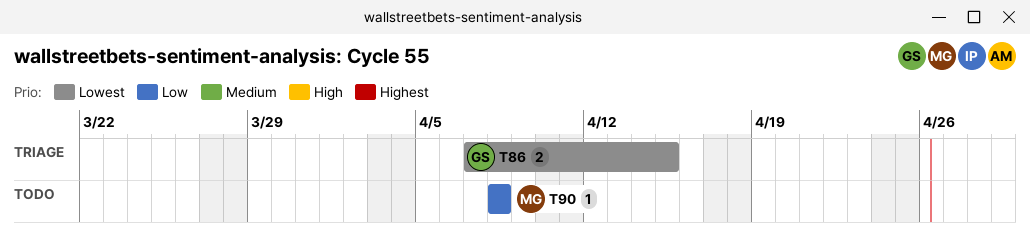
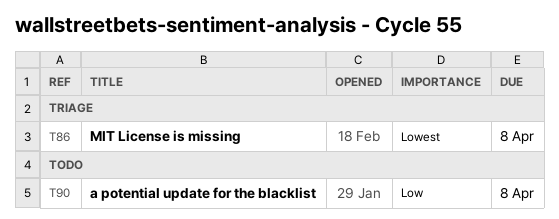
T86, due: Apr 15 -> Apr 8

